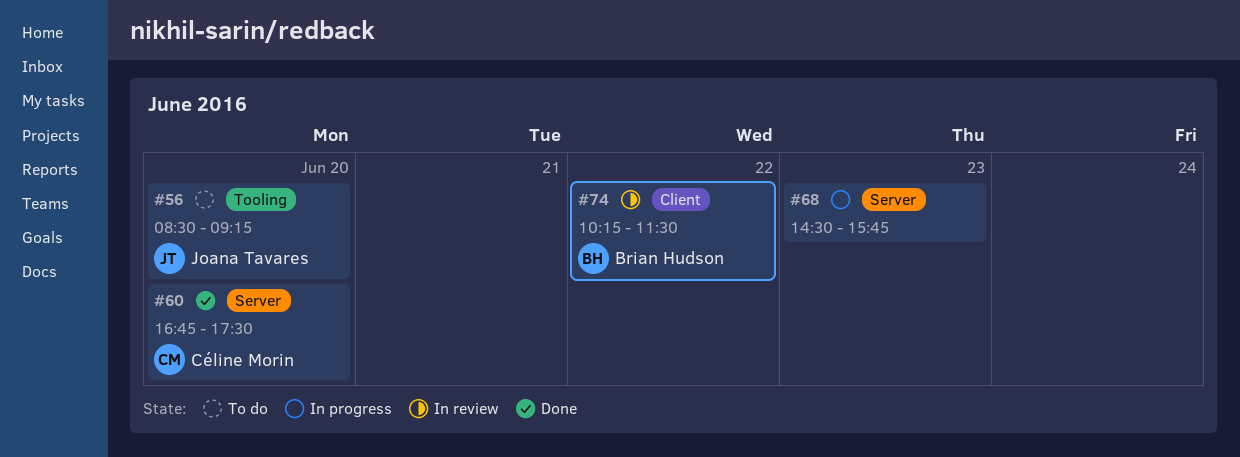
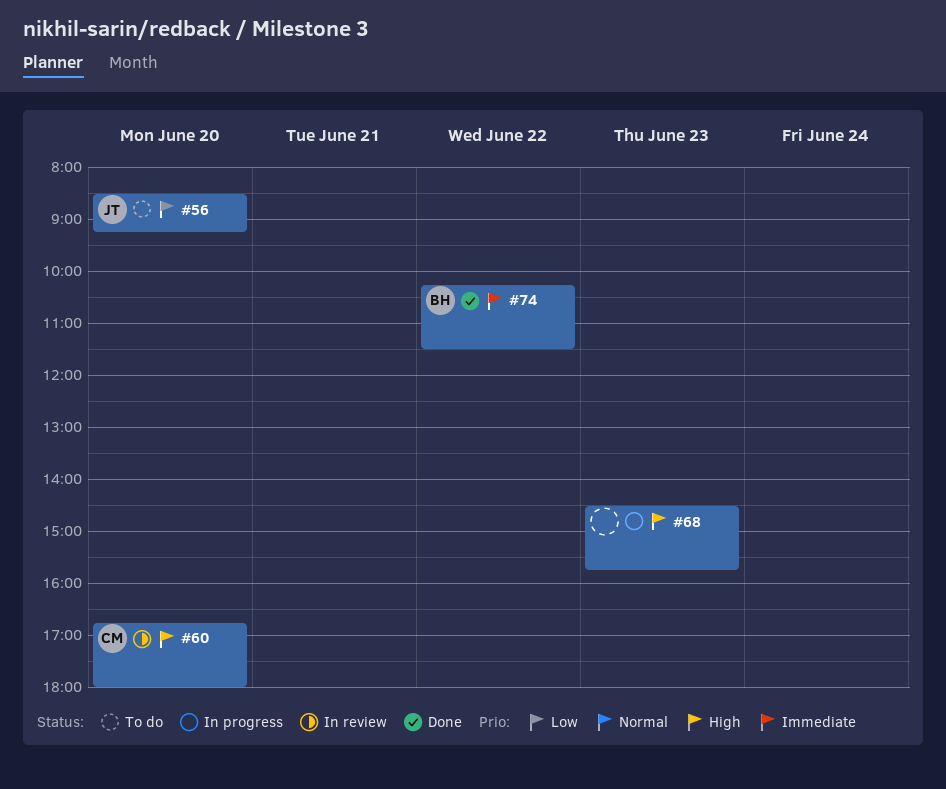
#60, status: Done -> In review
#60, ends: 17:30 -> 18:00
#74, status: In review -> Done

